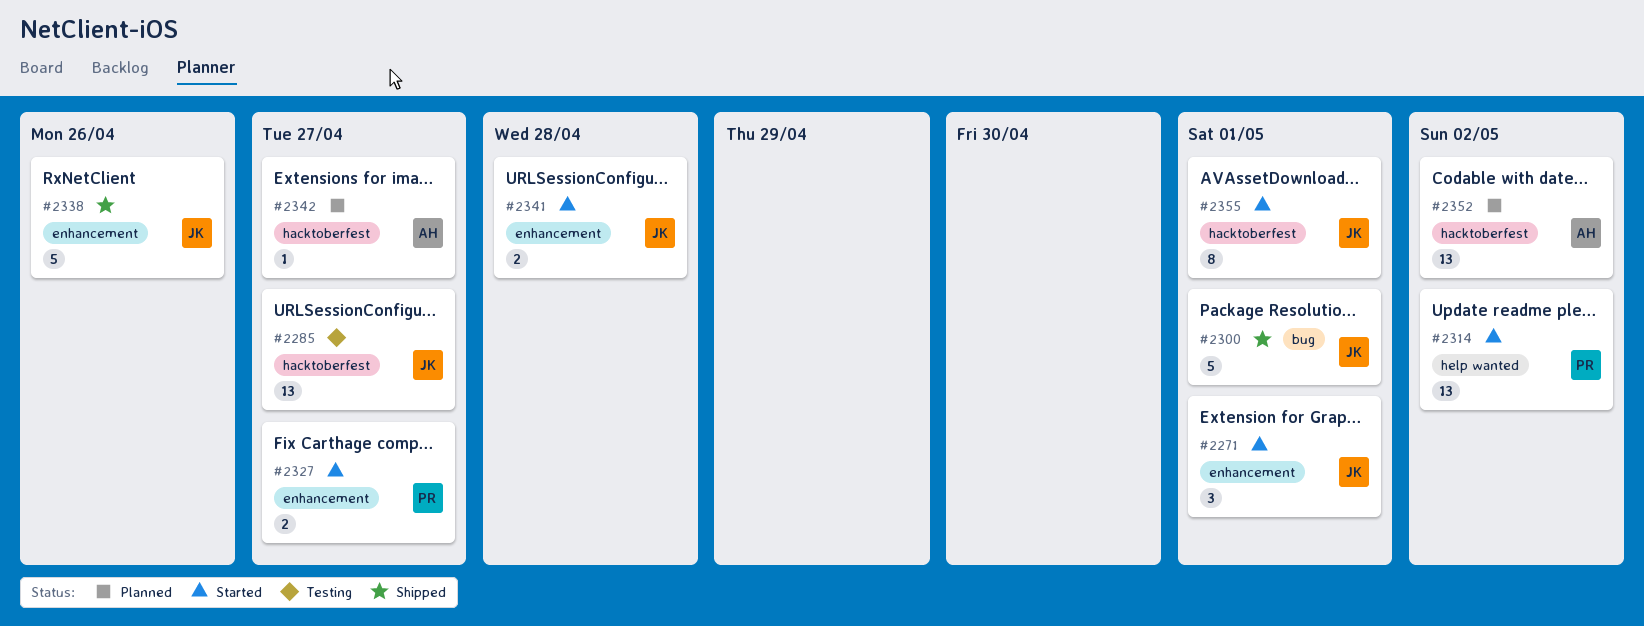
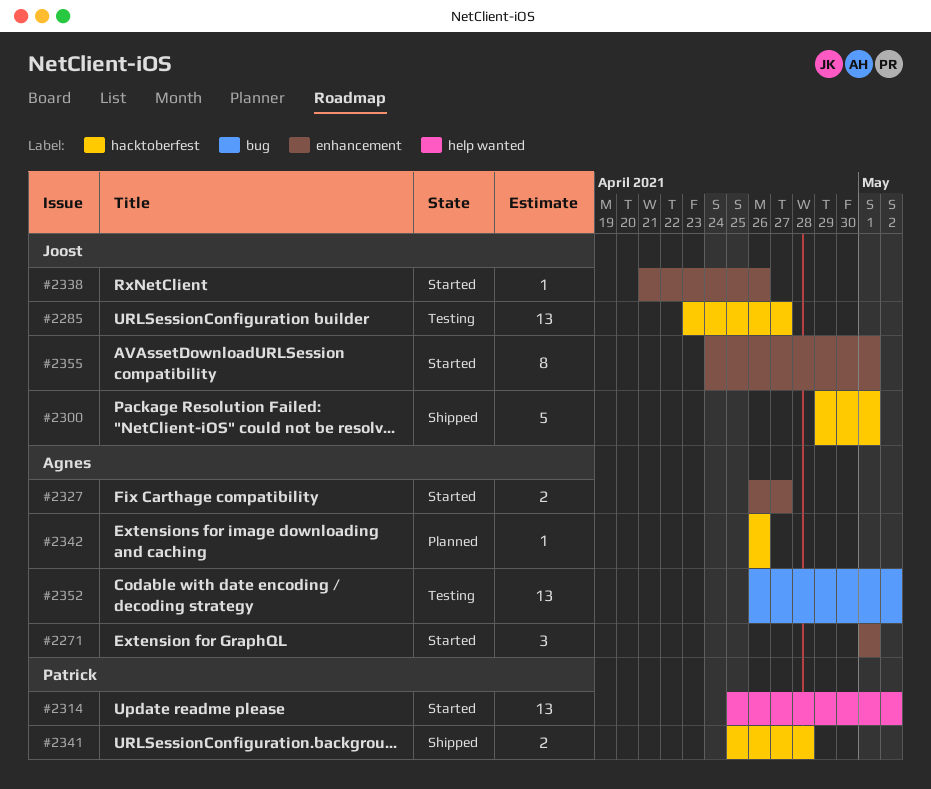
#2271, owner: Joost -> Agnes
#2300, label: bug -> hacktoberfest
#2327, owner: Patrick -> Agnes
#2338, status: Shipped -> Started
#2338, estimate: 5 -> 1
#2341, status: Started -> Shipped
#2341, owner: Joost -> Patrick
#2341, label: enhancement -> hacktoberfest
#2342, due: Apr 27 -> Apr 26
#2352, status: Planned -> Testing
#2352, label: hacktoberfest -> bug
#2355, label: hacktoberfest -> enhancement

